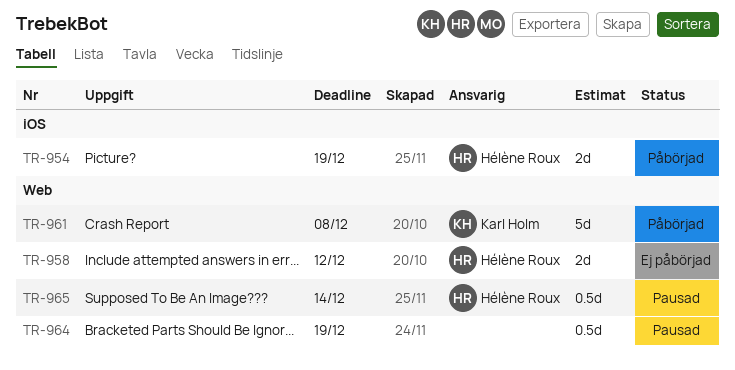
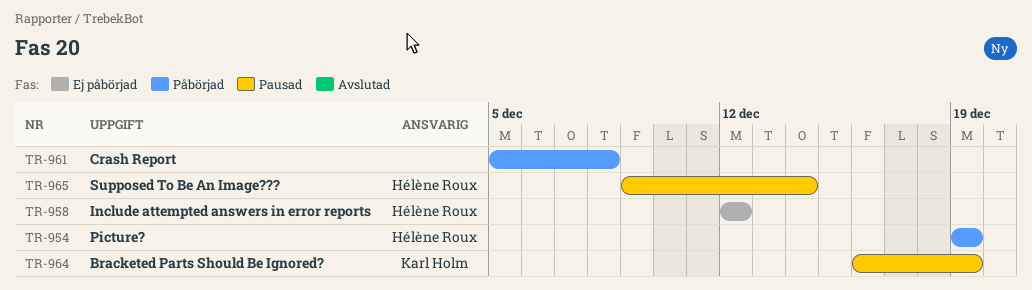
TR-961, owner: Karl Holm -> none
TR-964, owner: none -> Karl Holm

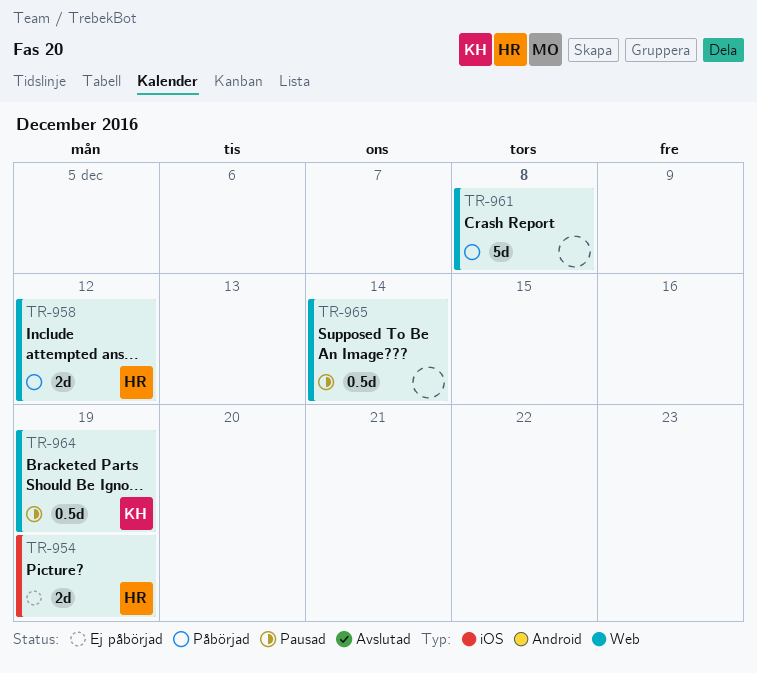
TR-954, status: Påbörjad -> Ej påbörjad
TR-958, status: Ej påbörjad -> Påbörjad
TR-965, owner: Hélène Roux -> none

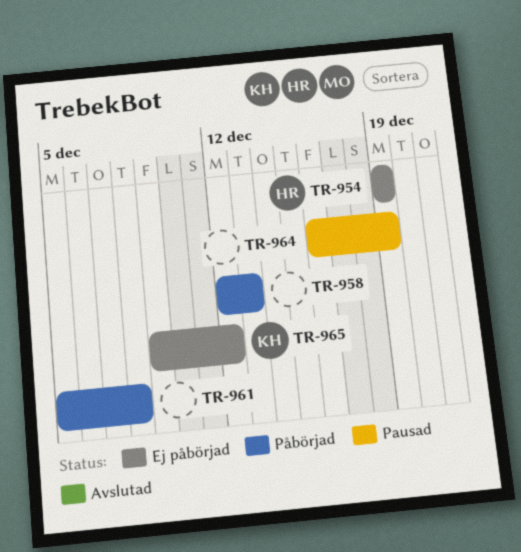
TR-958, owner: HR -> none
TR-958, due: Dec 12 -> Dec 13
TR-964, owner: KH -> none
TR-965, status: Pausad -> Ej påbörjad
TR-965, owner: none -> KH
TR-965, due: Dec 14 -> Dec 12

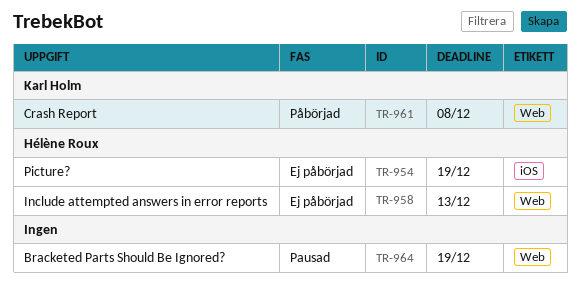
TR-958, status: Påbörjad -> Ej påbörjad
TR-958, owner: none -> Hélène Roux
TR-961, owner: none -> Karl Holm
TR-965: present -> none

